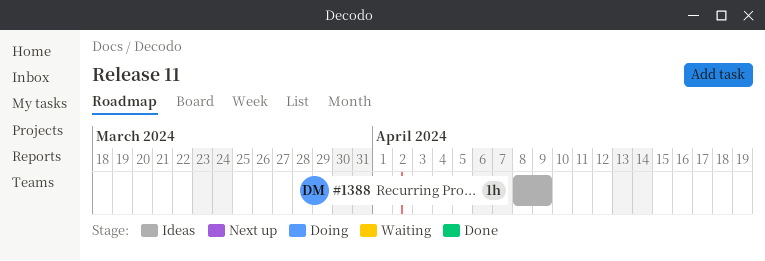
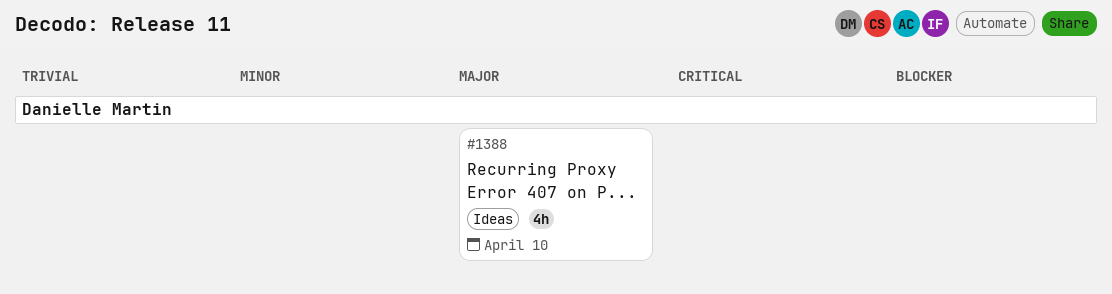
#1388, estimate: 1h -> 4h
#1388, due: Apr 9 -> Apr 10

